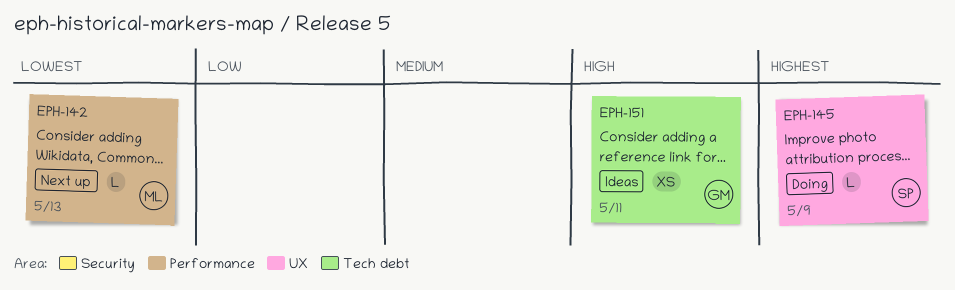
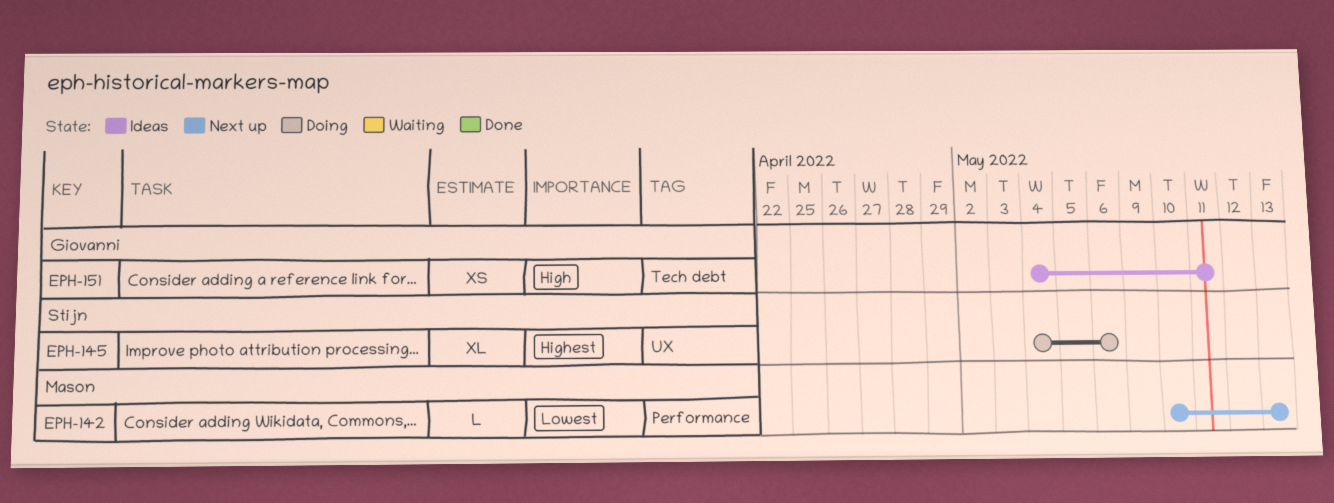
EPH-145, estimate: L -> XL
EPH-145, due: May 9 -> May 6

